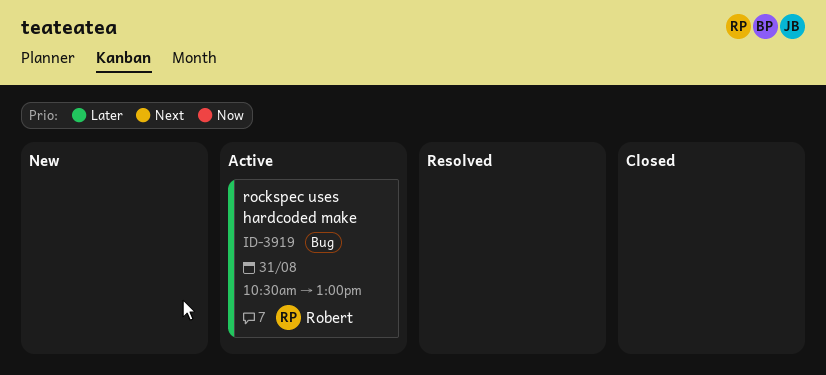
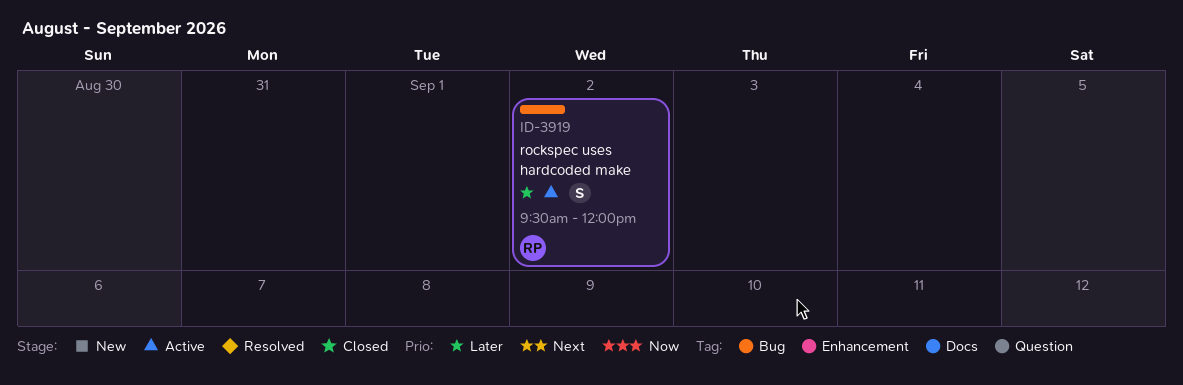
ID-3919, day: Aug 31 -> Sep 2
ID-3919, begins: 10:30 -> 09:30
ID-3919, ends: 13:00 -> 12:00

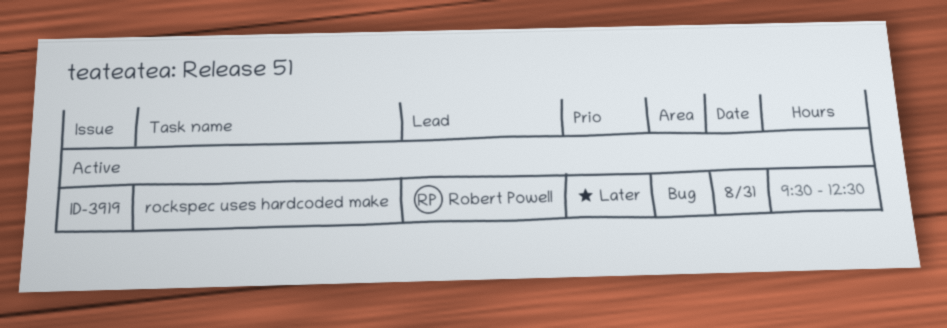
ID-3919, day: Sep 2 -> Aug 31
ID-3919, ends: 12:00 -> 12:30

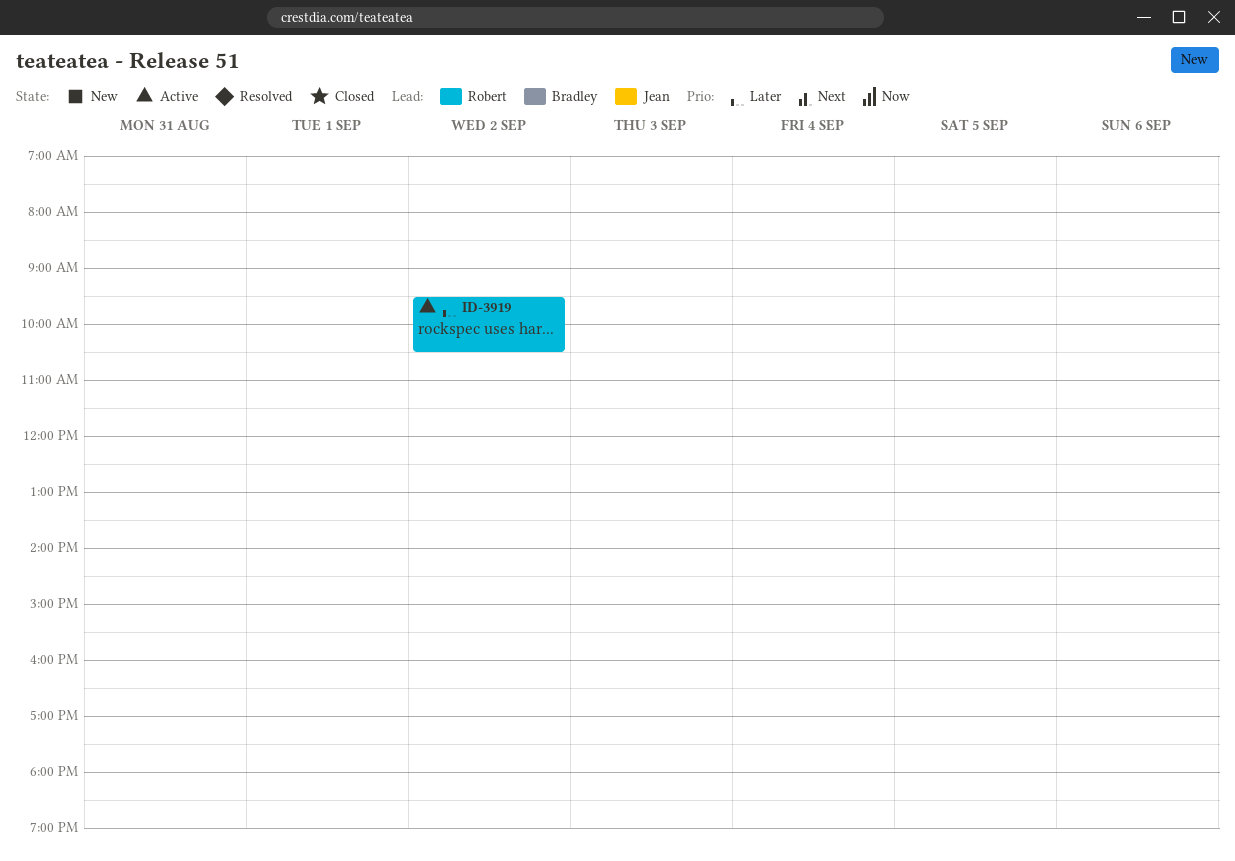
ID-3919, day: Aug 31 -> Sep 2
ID-3919, ends: 12:30 -> 10:30

